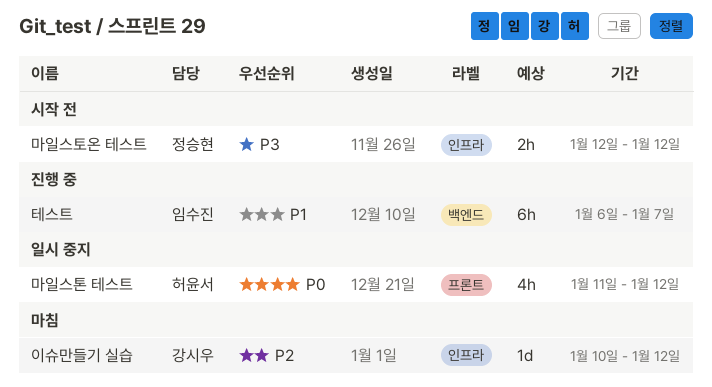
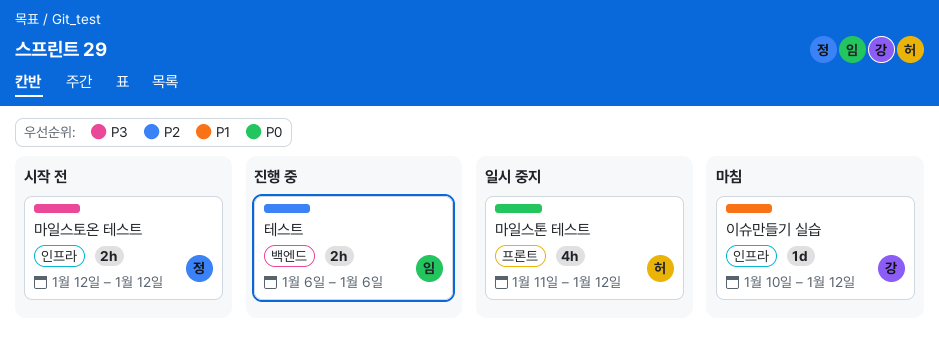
이슈만들기 실습, priority: P2 -> P1
테스트, priority: P1 -> P2
테스트, estimate: 6h -> 2h
테스트, due: Jan 7 -> Jan 6

